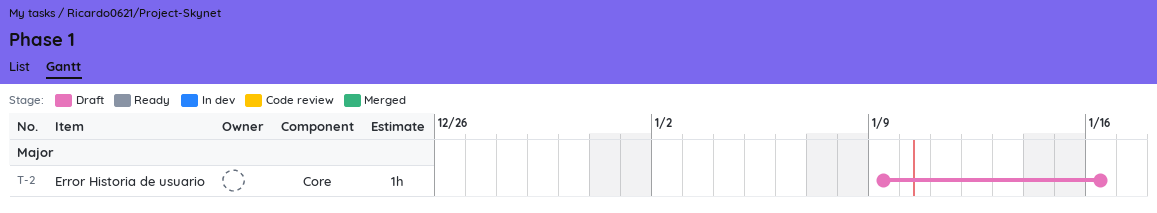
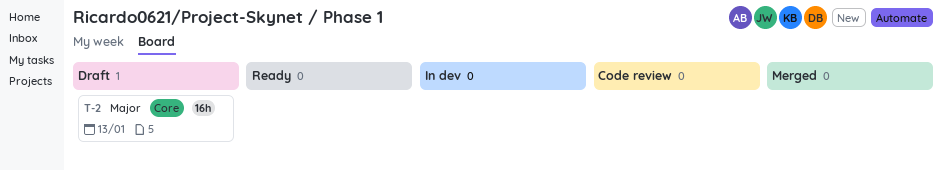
T-2, estimate: 1h -> 16h
T-2, due: Jan 16 -> Jan 13

